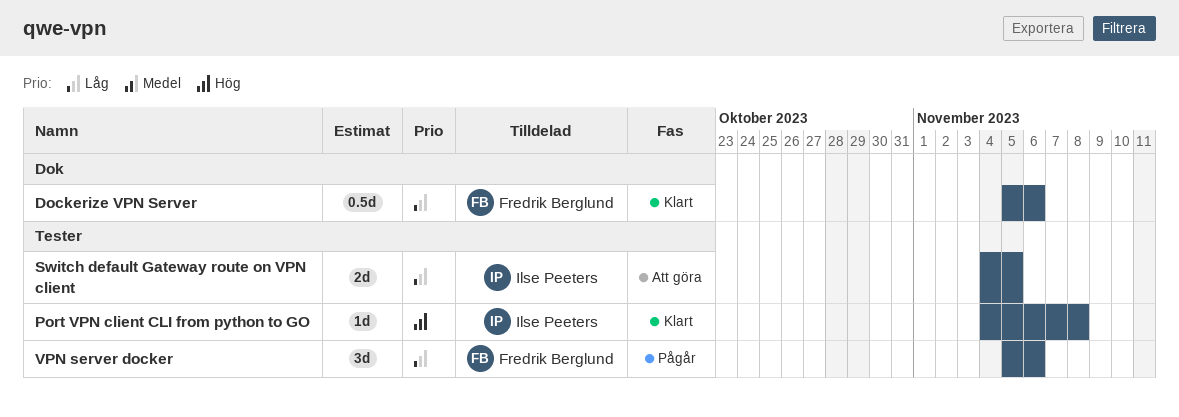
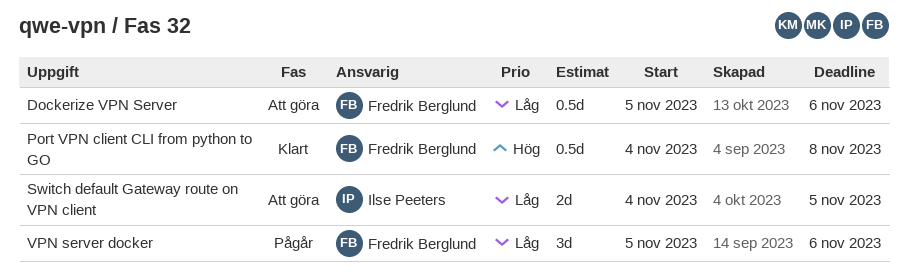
Dockerize VPN Server, status: Klart -> Att göra
Port VPN client CLI from python to GO, owner: Ilse Peeters -> Fredrik Berglund
Port VPN client CLI from python to GO, estimate: 1d -> 0.5d

